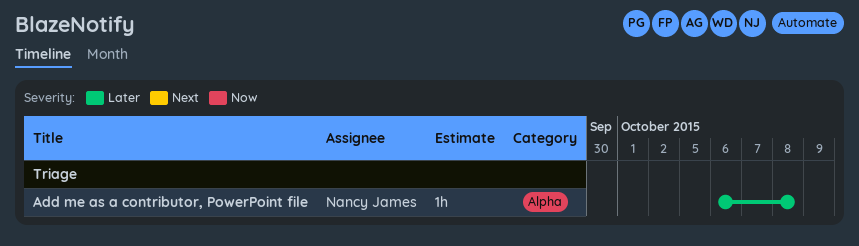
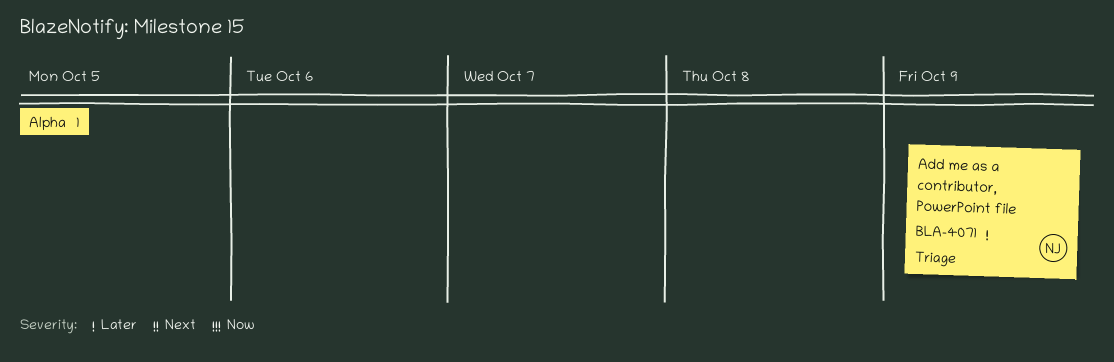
Add me as a contributor, PowerPoint file, due: Oct 8 -> Oct 9

